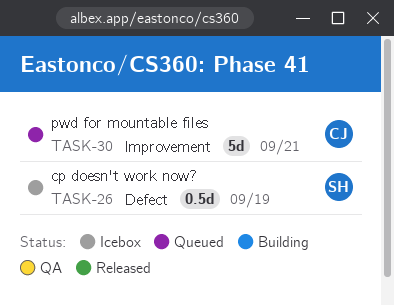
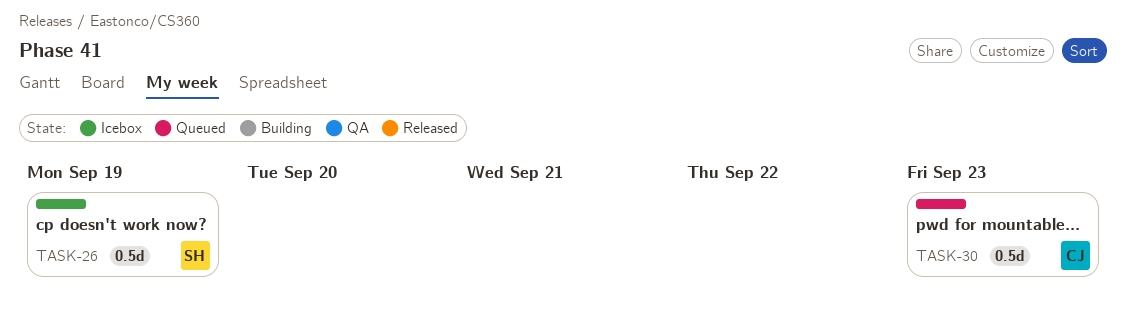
TASK-30, estimate: 5d -> 0.5d
TASK-30, due: Sep 21 -> Sep 23

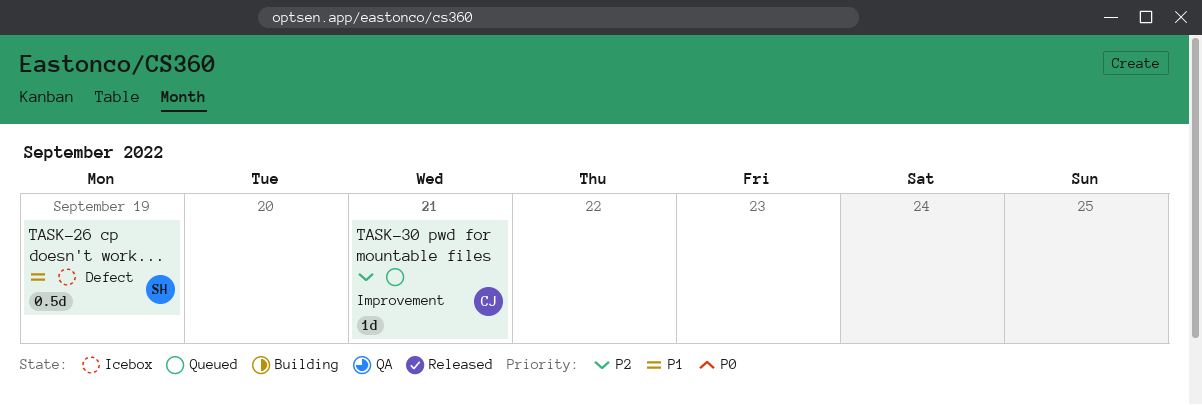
TASK-30, estimate: 0.5d -> 1d
TASK-30, due: Sep 23 -> Sep 21

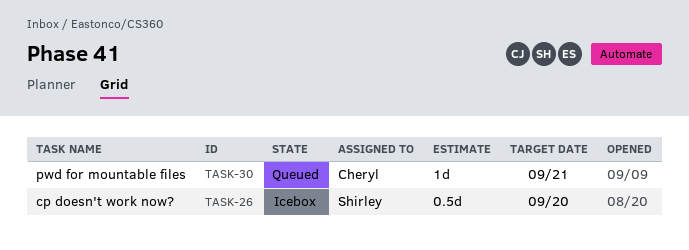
TASK-26, due: Sep 19 -> Sep 20

